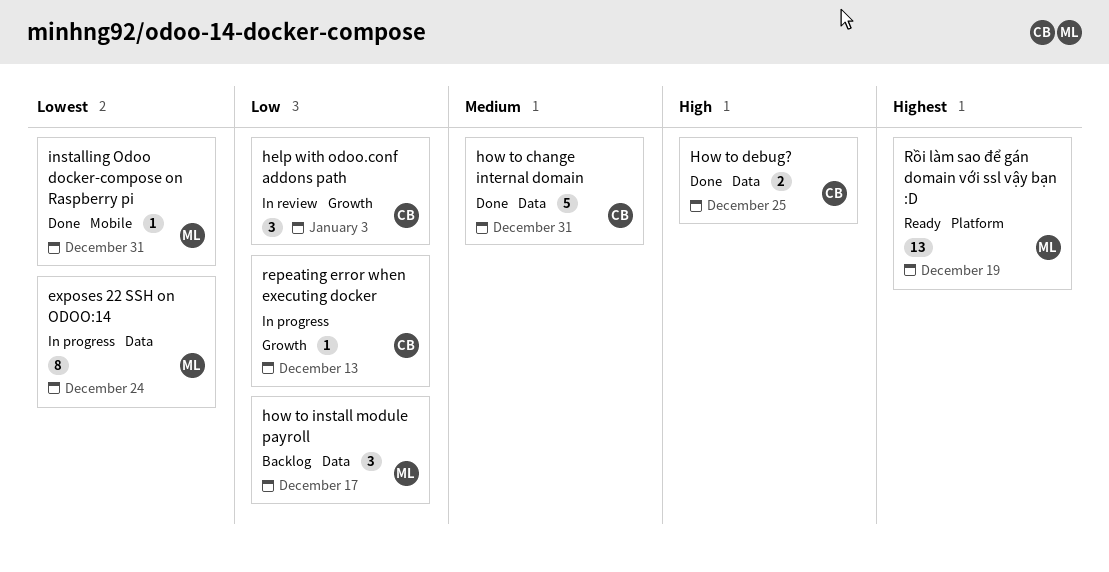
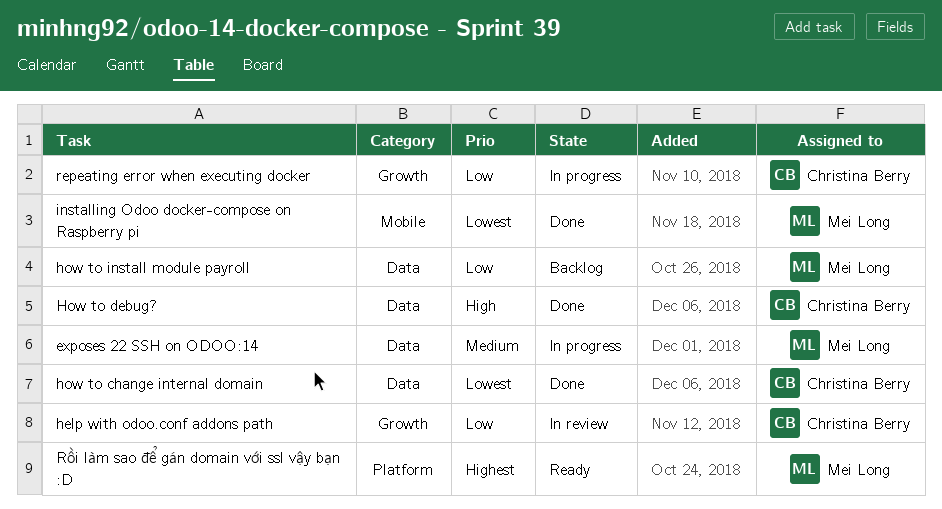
exposes 22 SSH on ODOO:14, priority: Lowest -> Medium
how to change internal domain, priority: Medium -> Lowest

